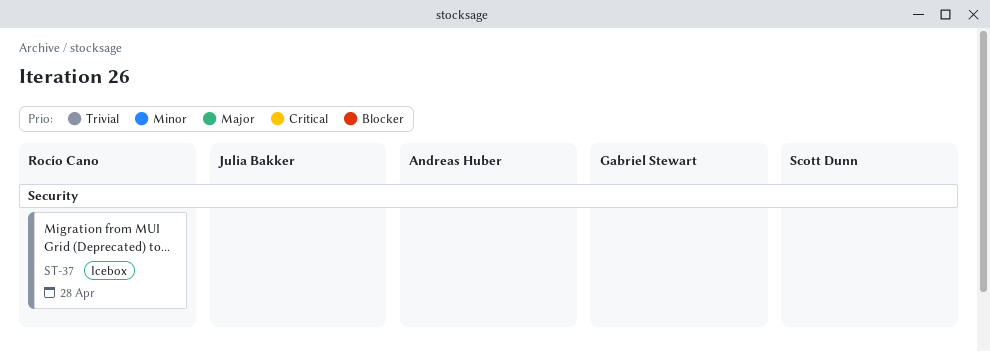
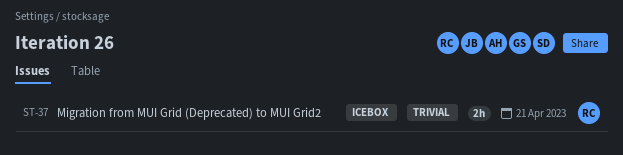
ST-37, due: Apr 28 -> Apr 21

